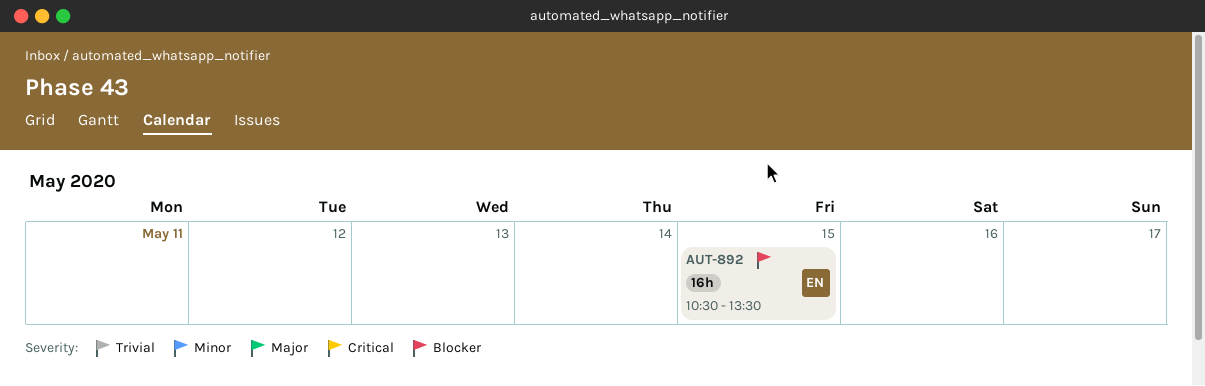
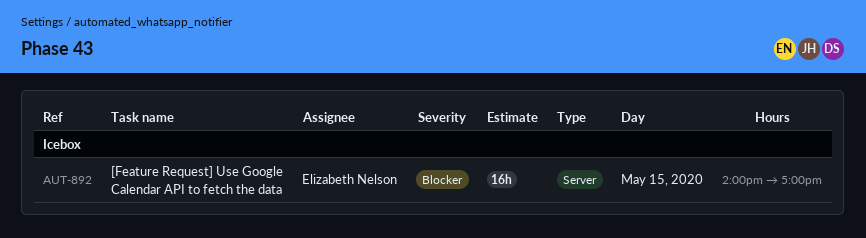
AUT-892, begins: 10:30 -> 14:00
AUT-892, ends: 13:30 -> 17:00

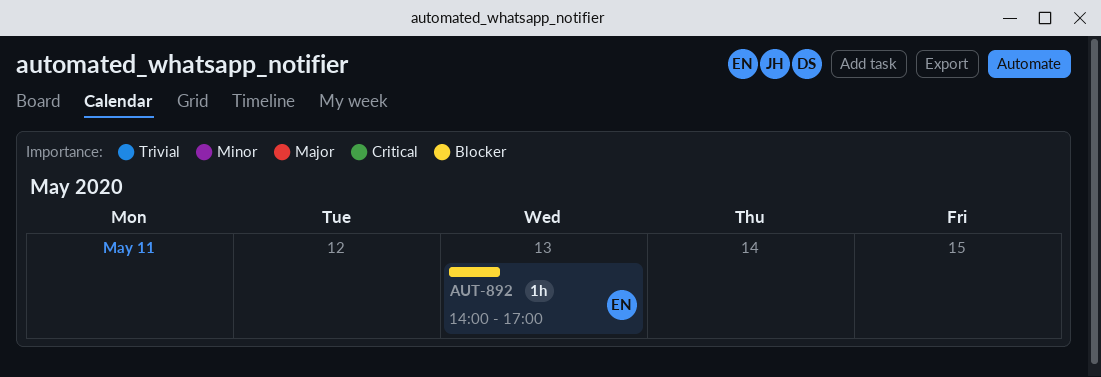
AUT-892, estimate: 16h -> 1h
AUT-892, day: May 15 -> May 13

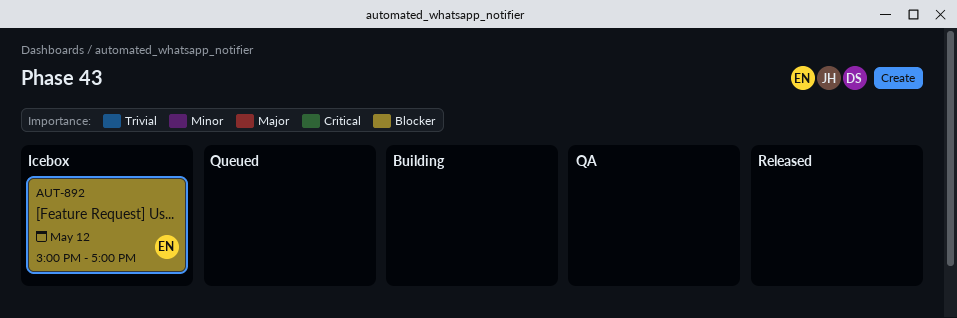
AUT-892, day: May 13 -> May 12
AUT-892, begins: 14:00 -> 15:00

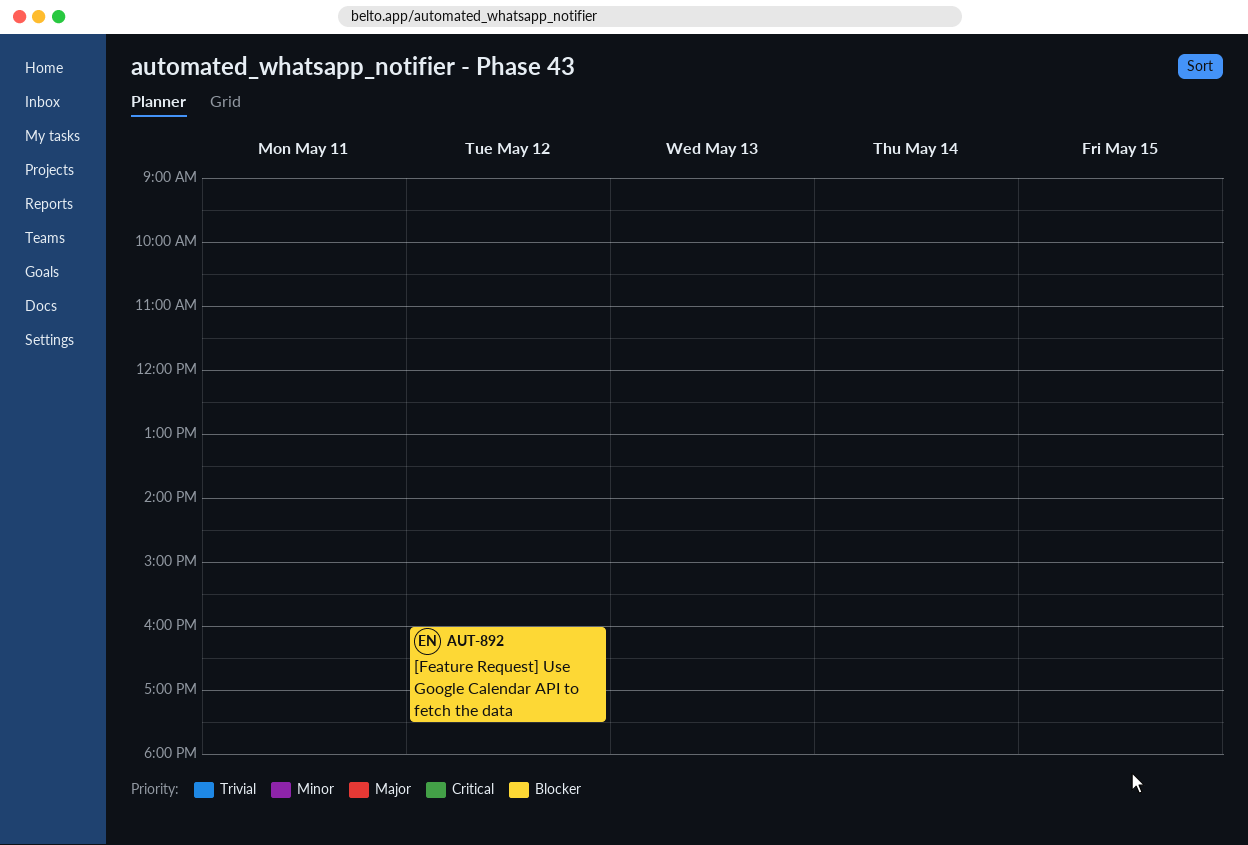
AUT-892, begins: 15:00 -> 16:00
AUT-892, ends: 17:00 -> 17:30

